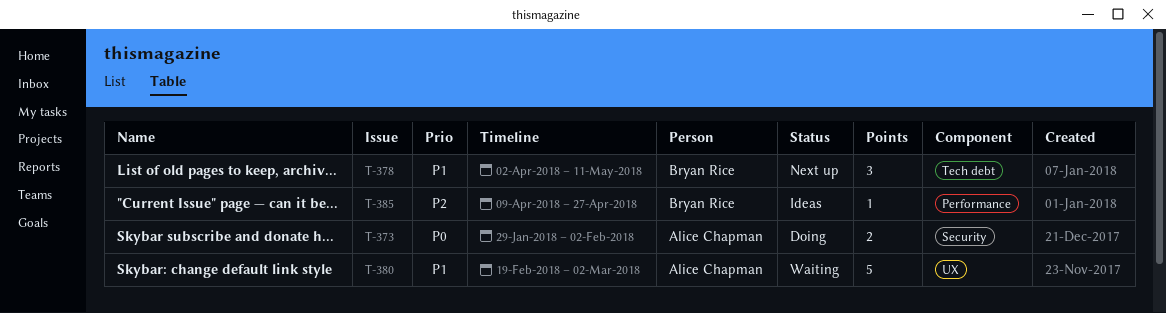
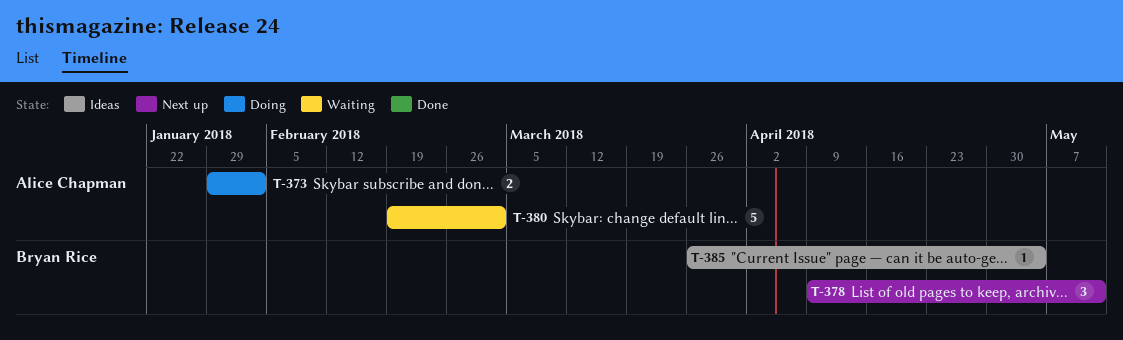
T-378, start: Apr 2 -> Apr 9
T-385, start: Apr 9 -> Mar 26
T-385, due: Apr 27 -> May 4

